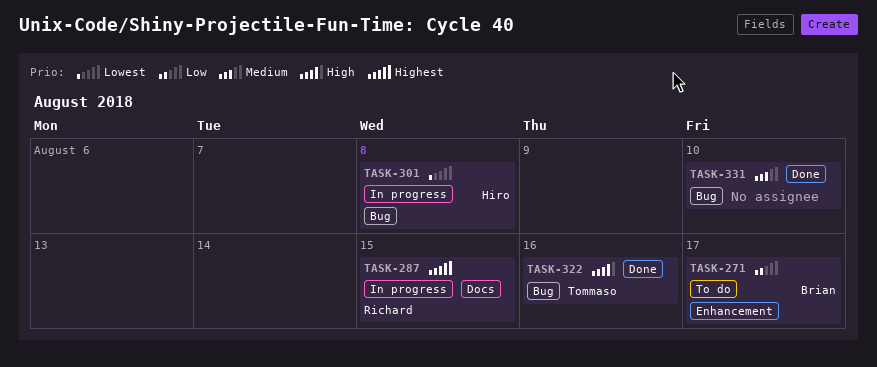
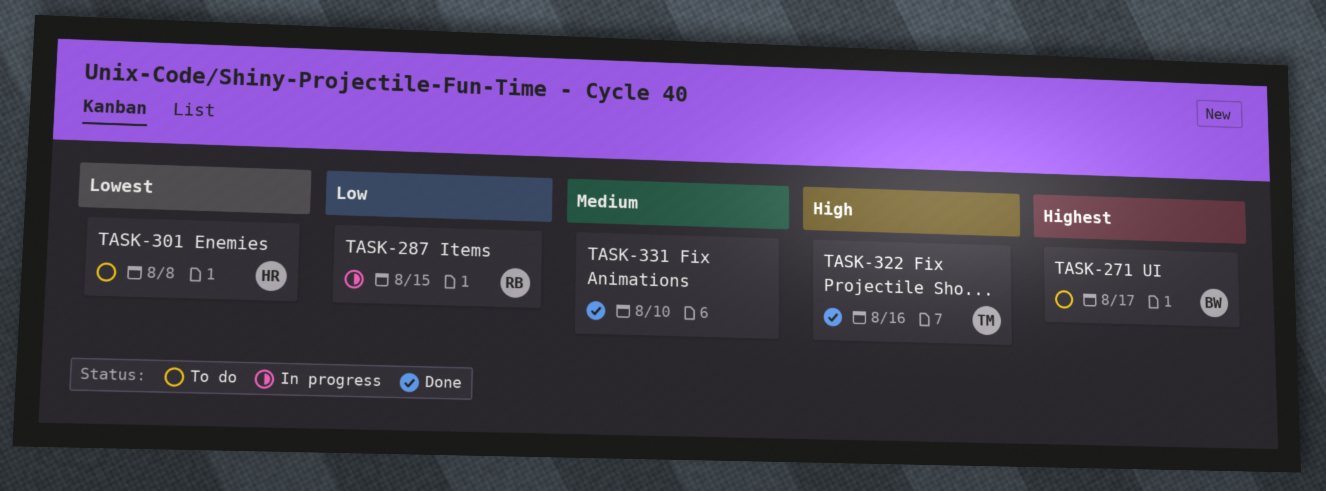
TASK-271, priority: Low -> Highest
TASK-287, priority: Highest -> Low
TASK-301, status: In progress -> To do

